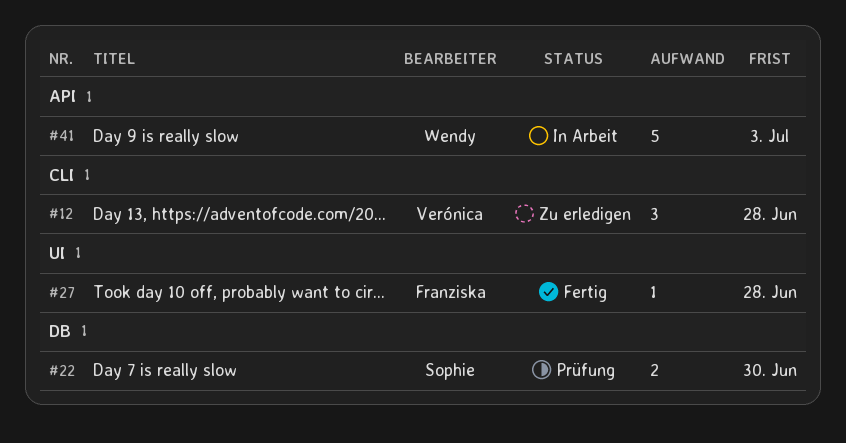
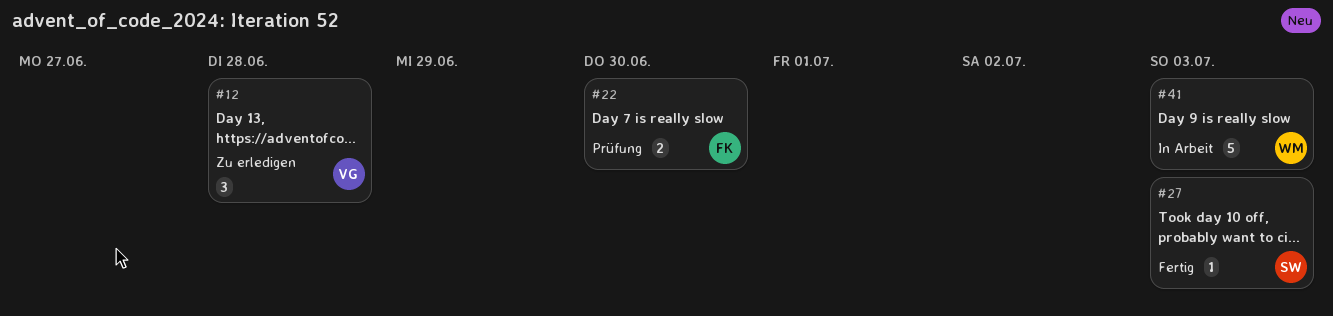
#22, owner: Sophie -> Franziska
#27, owner: Franziska -> Sophie
#27, due: Jun 28 -> Jul 3

